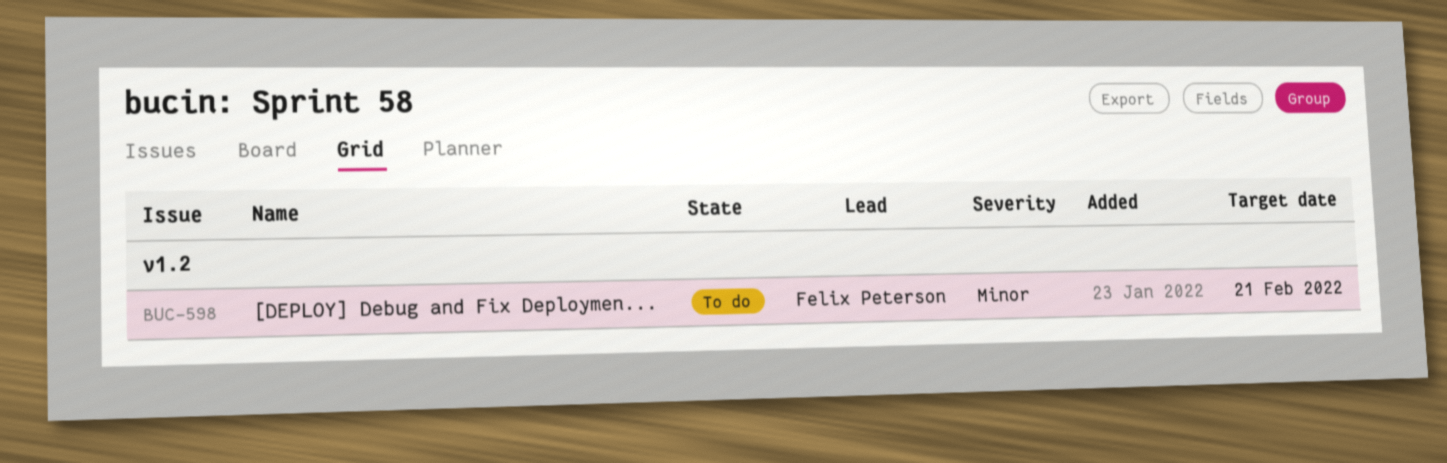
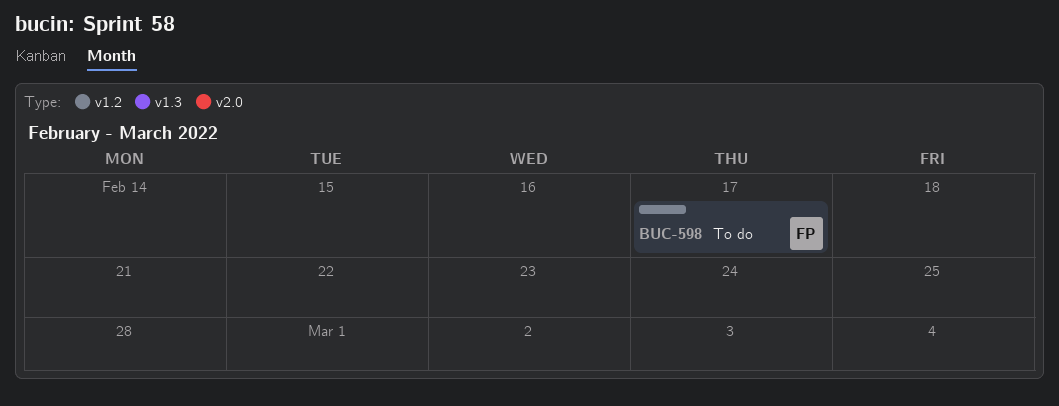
BUC-598, due: Feb 21 -> Feb 17

